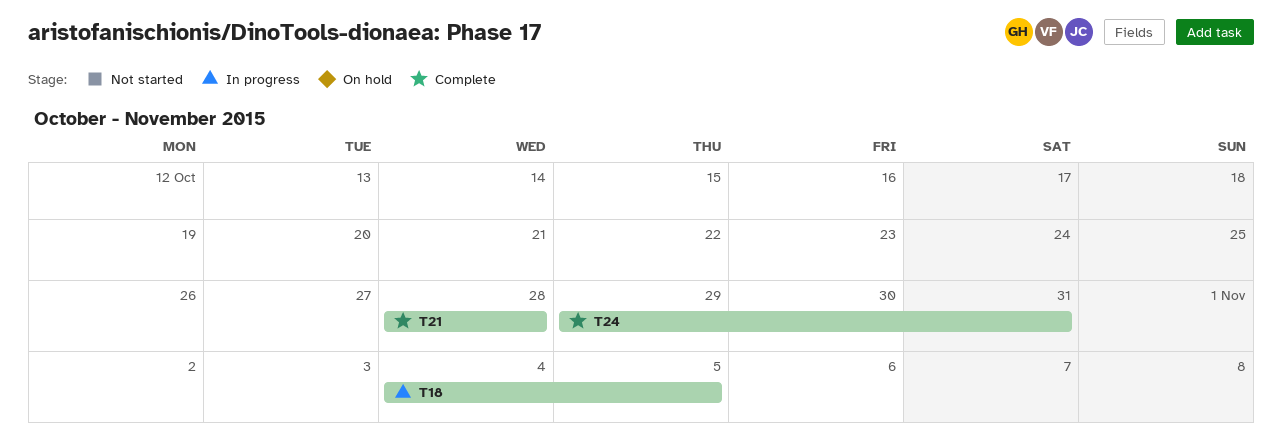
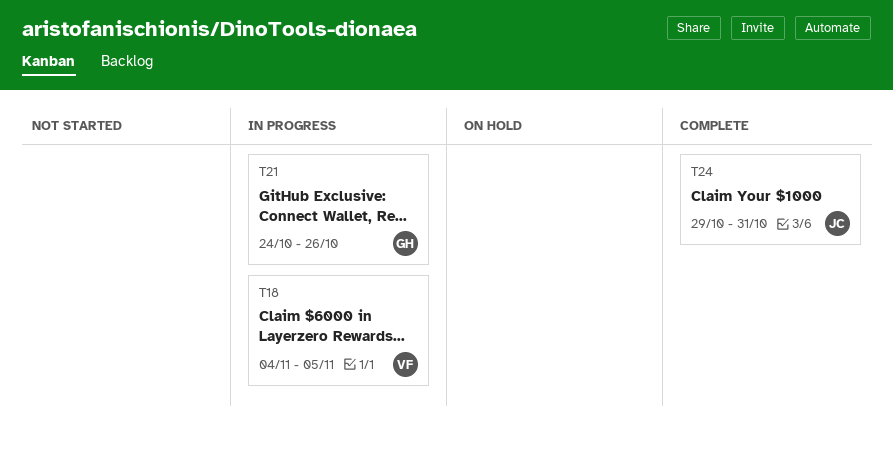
T21, status: Complete -> In progress
T21, start: Oct 28 -> Oct 24
T21, due: Oct 28 -> Oct 26

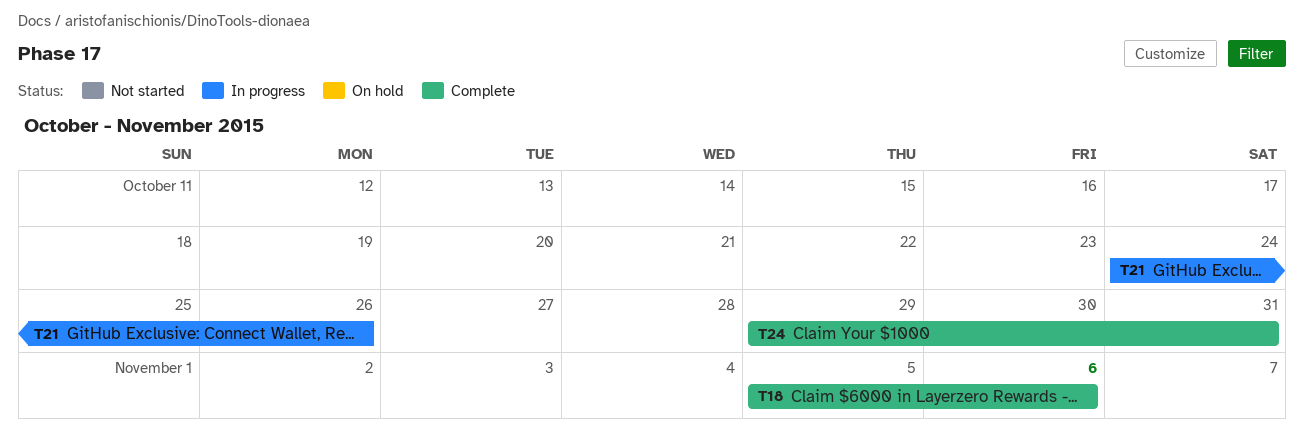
T18, status: In progress -> Complete
T18, start: Nov 4 -> Nov 5
T18, due: Nov 5 -> Nov 6

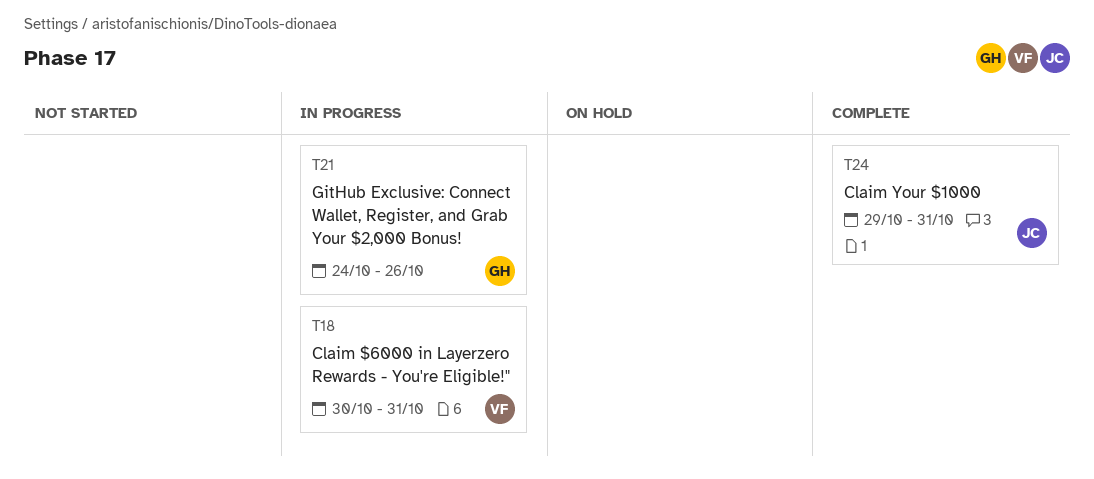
T18, status: Complete -> In progress
T18, start: Nov 5 -> Oct 30
T18, due: Nov 6 -> Oct 31

